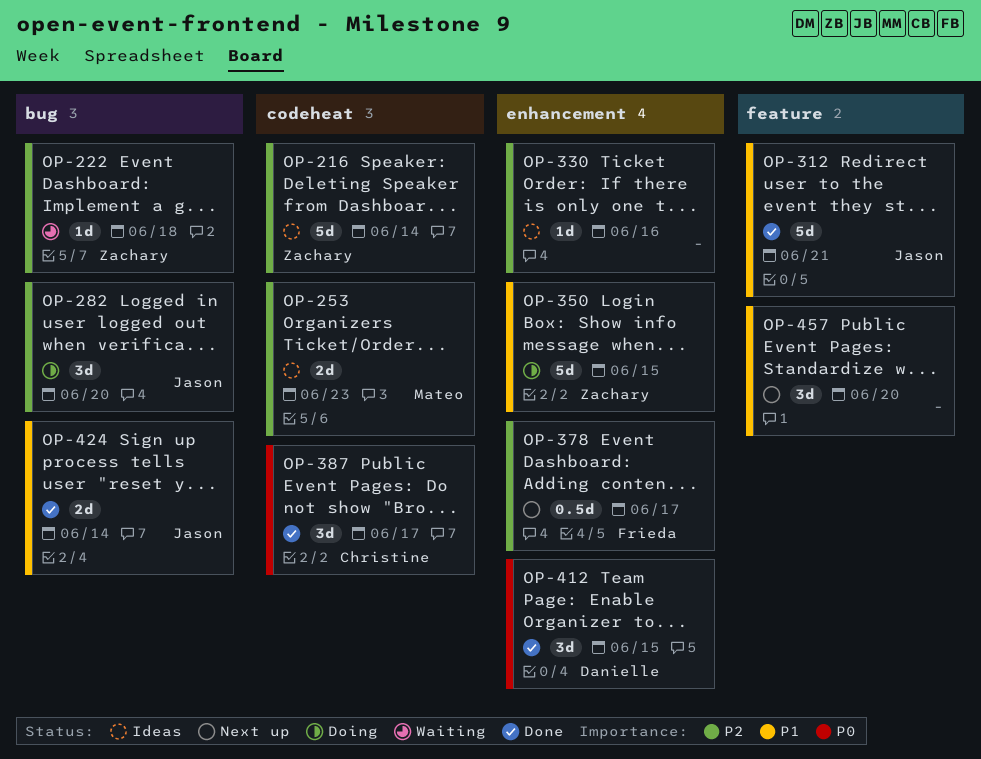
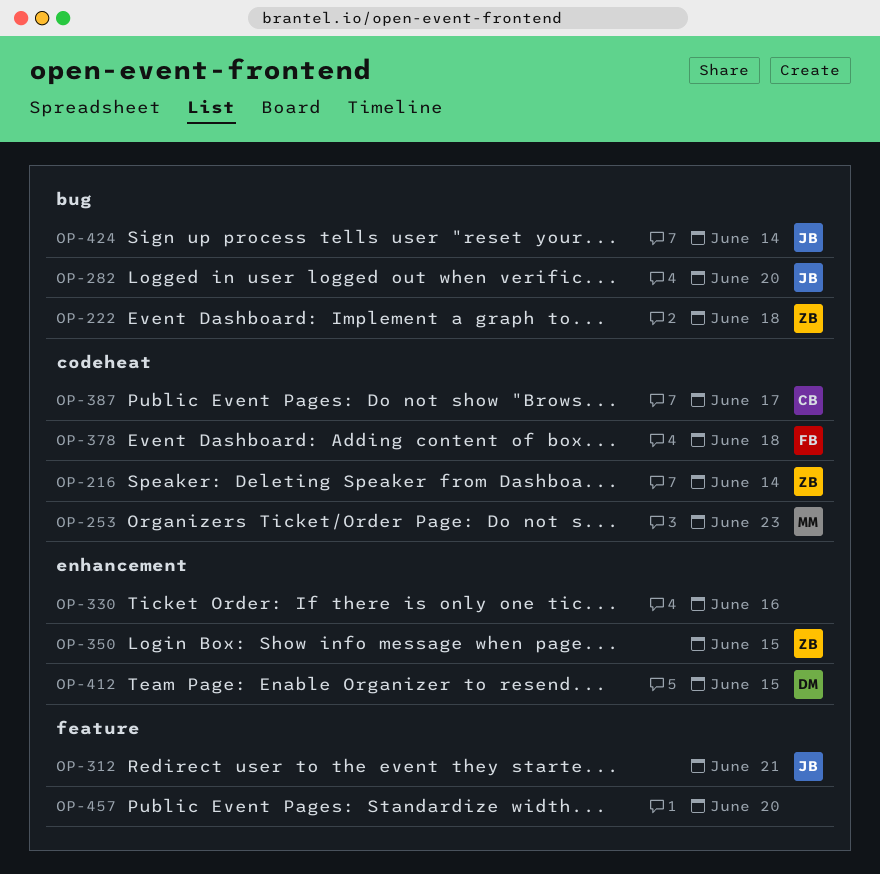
OP-378, label: enhancement -> codeheat
OP-378, due: Jun 17 -> Jun 18

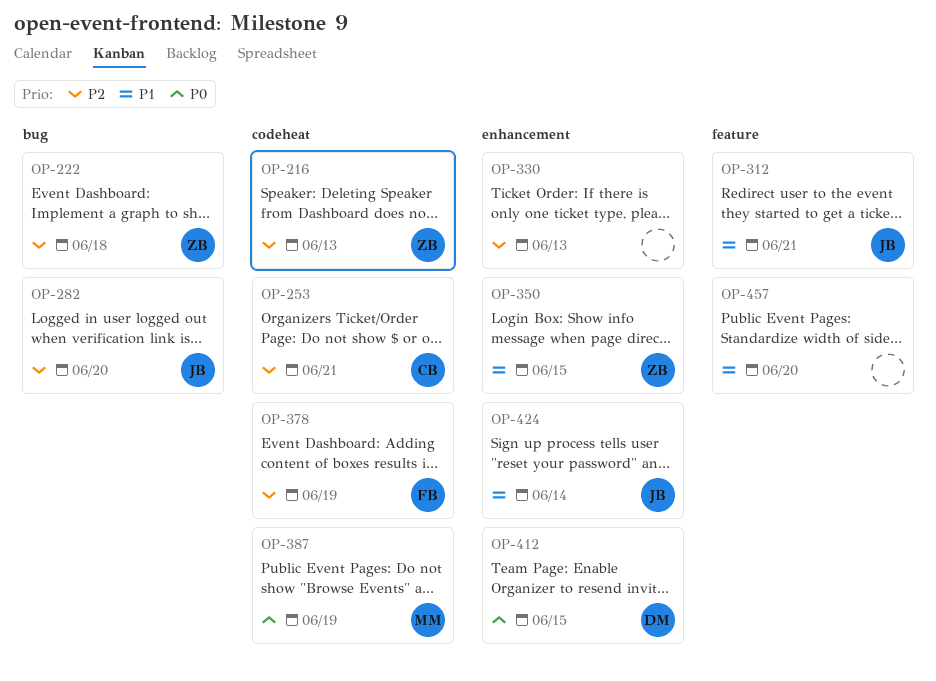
OP-216, due: Jun 14 -> Jun 13
OP-253, owner: MM -> CB
OP-253, due: Jun 23 -> Jun 21
OP-330, due: Jun 16 -> Jun 13
OP-378, due: Jun 18 -> Jun 19
OP-387, owner: CB -> MM
OP-387, due: Jun 17 -> Jun 19
OP-424, label: bug -> enhancement

